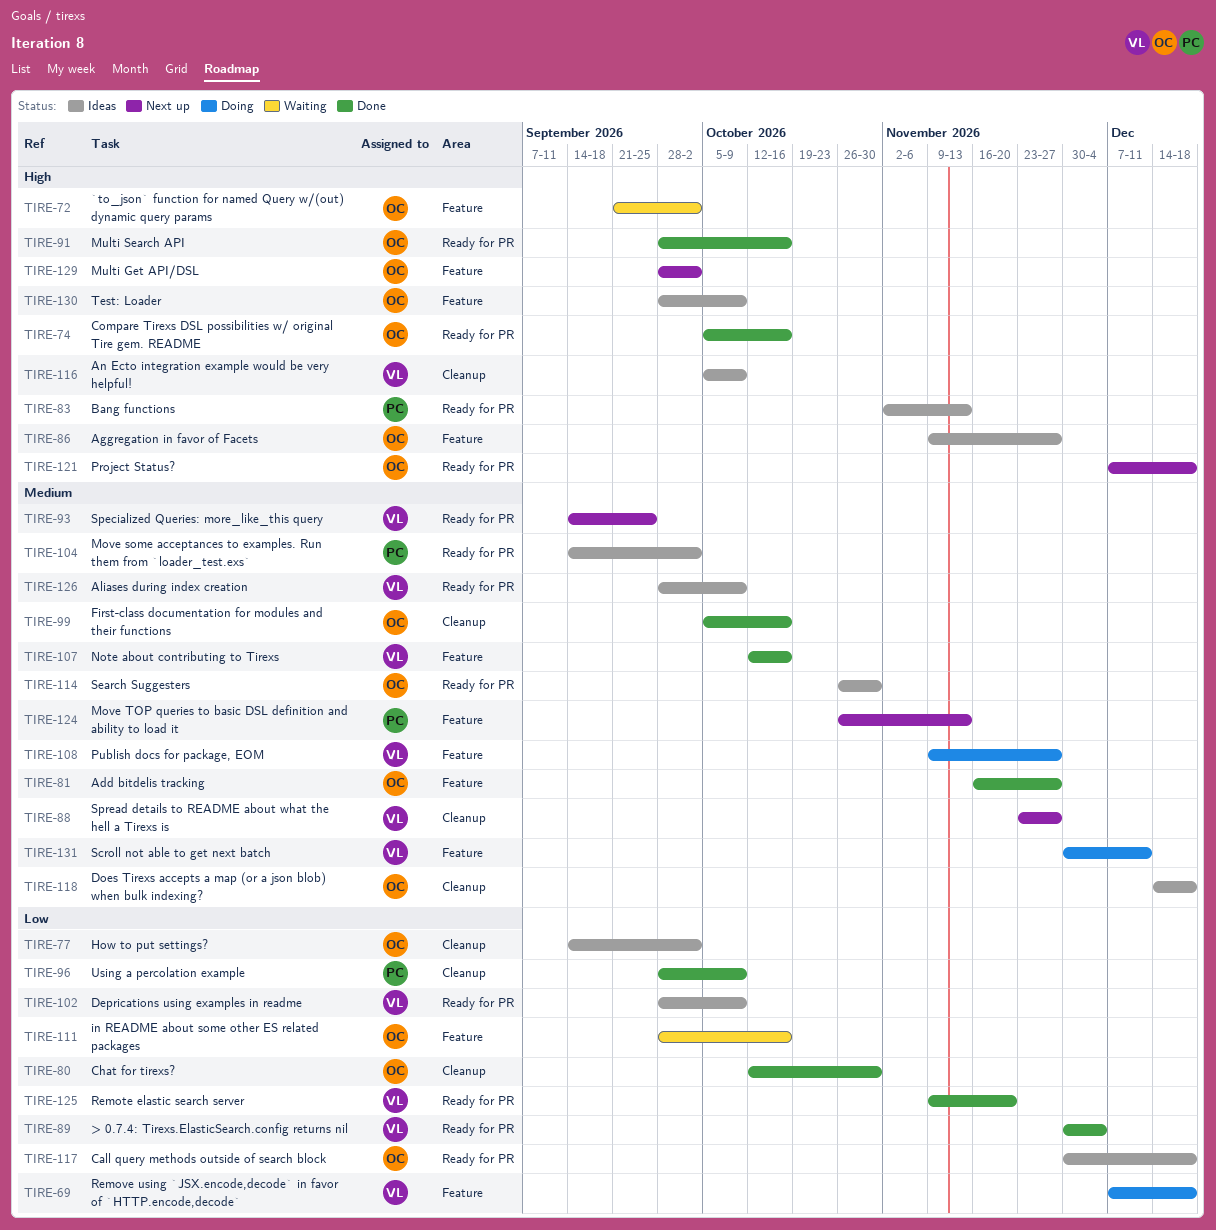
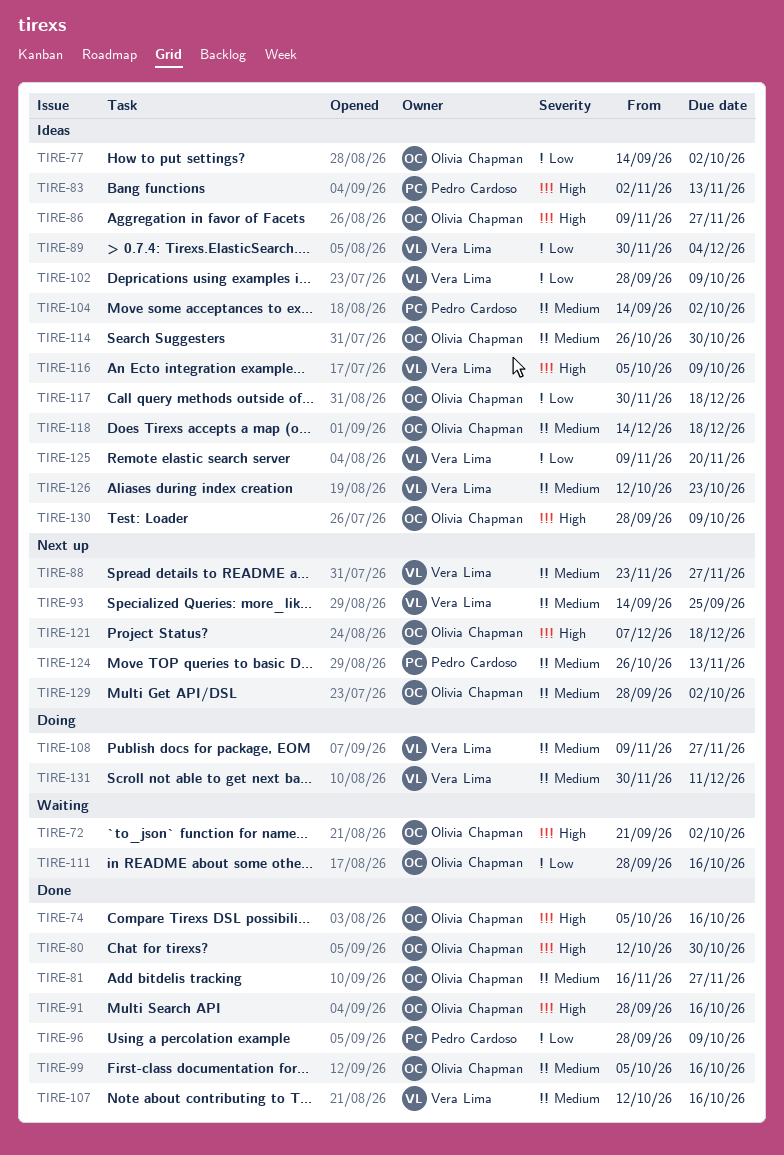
TIRE-69: present -> none
TIRE-80, priority: Low -> High
TIRE-89, status: Done -> Ideas
TIRE-125, status: Done -> Ideas
TIRE-126, start: Sep 28 -> Oct 12
TIRE-126, due: Oct 9 -> Oct 23
TIRE-129, priority: High -> Medium

